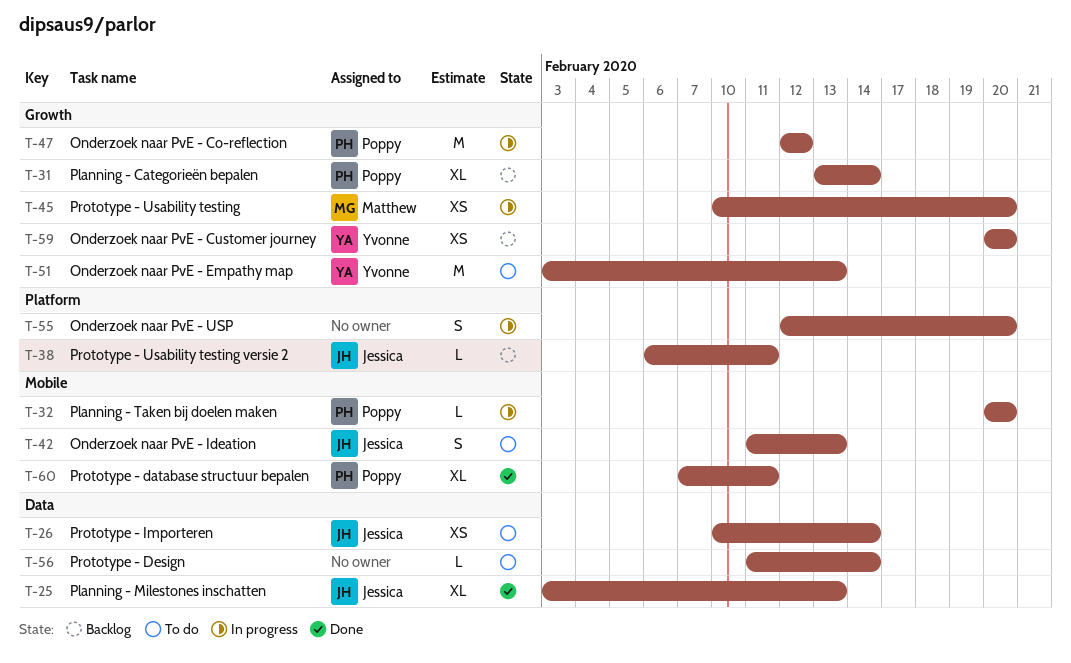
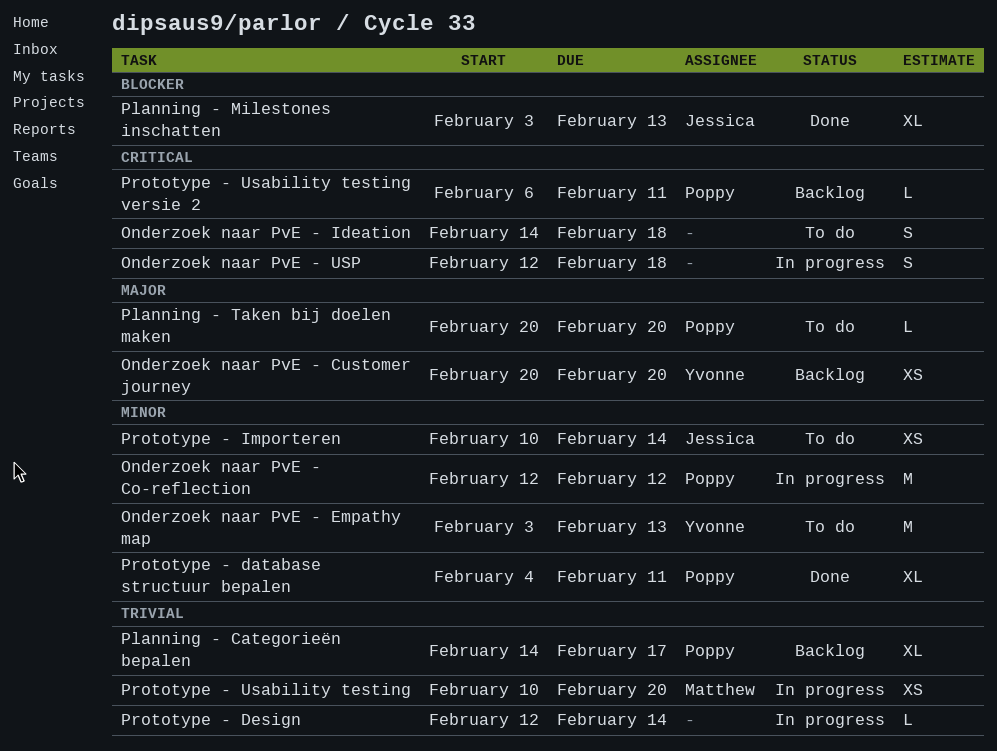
Onderzoek naar PvE - Ideation, owner: Jessica -> none
Onderzoek naar PvE - Ideation, start: Feb 11 -> Feb 14
Onderzoek naar PvE - Ideation, due: Feb 13 -> Feb 18
Onderzoek naar PvE - USP, due: Feb 20 -> Feb 18
Planning - Categorieën bepalen, start: Feb 13 -> Feb 14
Planning - Categorieën bepalen, due: Feb 14 -> Feb 17
Planning - Taken bij doelen maken, status: In progress -> To do
Prototype - database structuur bepalen, start: Feb 7 -> Feb 4
Prototype - Design, status: To do -> In progress
Prototype - Design, start: Feb 11 -> Feb 12
Prototype - Usability testing versie 2, owner: Jessica -> Poppy

